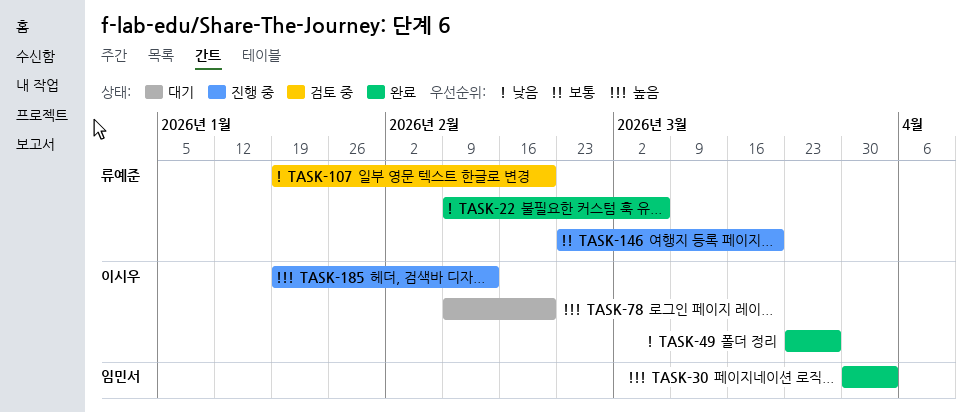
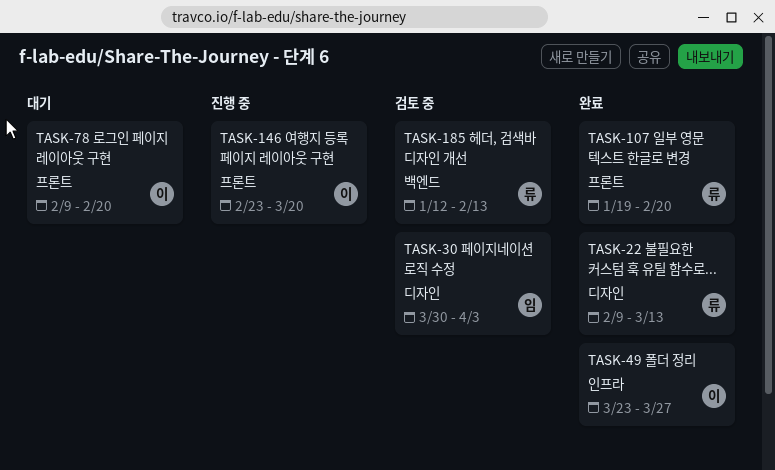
TASK-22, due: Mar 6 -> Mar 13
TASK-30, status: 완료 -> 검토 중
TASK-107, status: 검토 중 -> 완료
TASK-146, owner: 류예준 -> 이시우
TASK-185, status: 진행 중 -> 검토 중
TASK-185, owner: 이시우 -> 류예준
TASK-185, start: Jan 19 -> Jan 12

